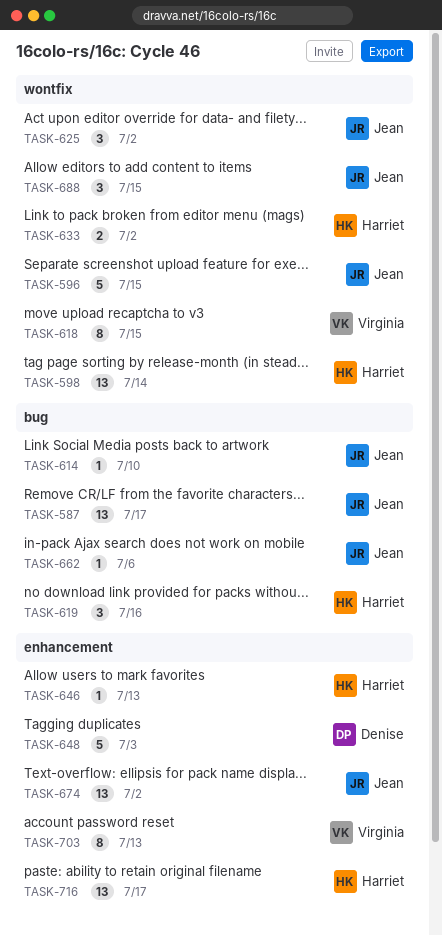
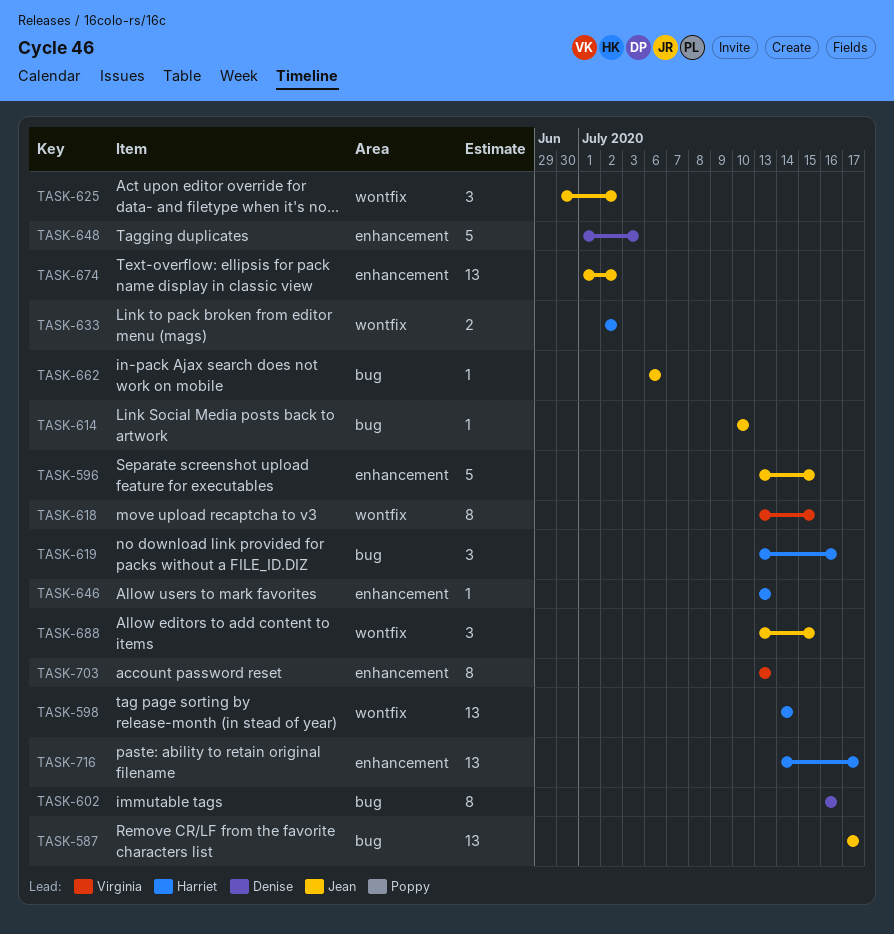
TASK-596, label: wontfix -> enhancement
TASK-602: none -> present

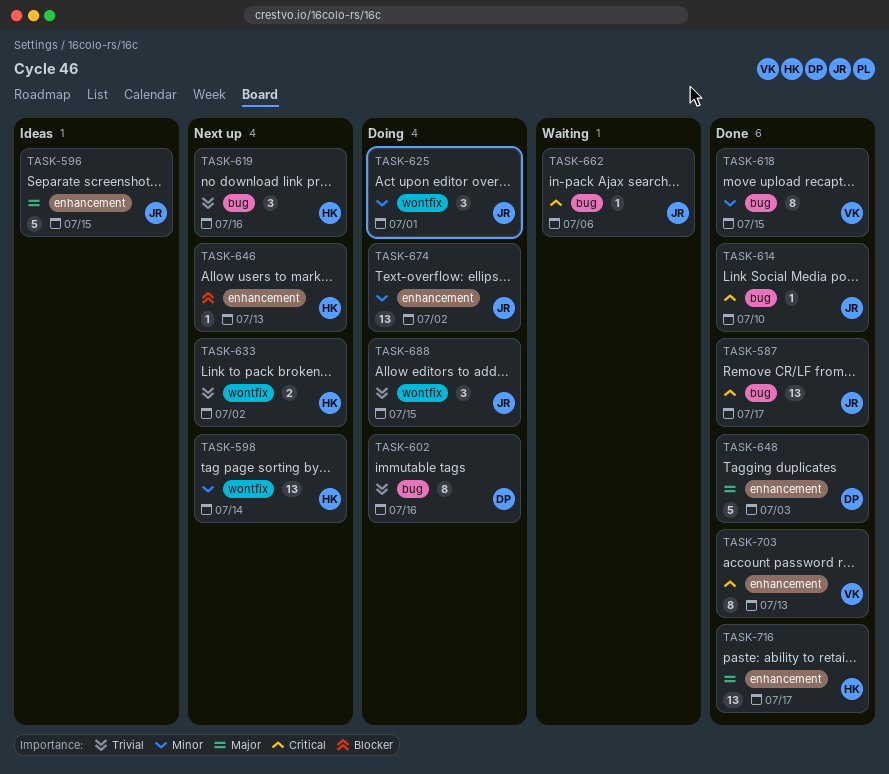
TASK-618, label: wontfix -> bug
TASK-625, due: Jul 2 -> Jul 1

